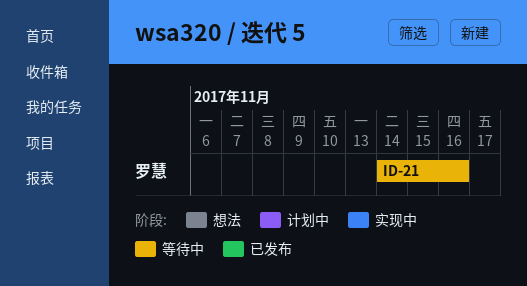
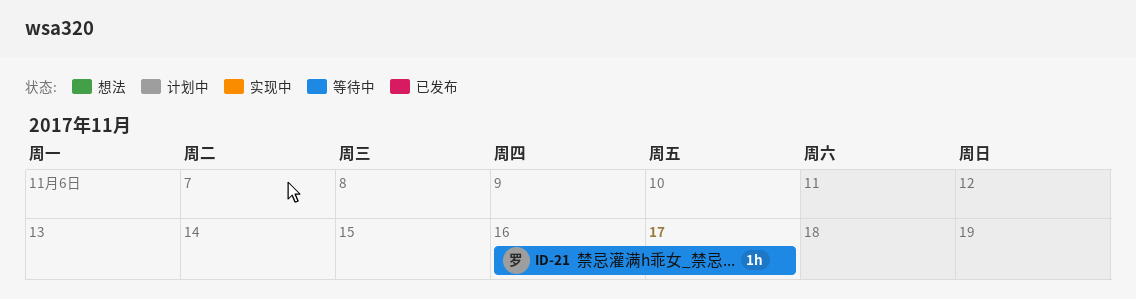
ID-21, start: Nov 14 -> Nov 16
ID-21, due: Nov 16 -> Nov 17

